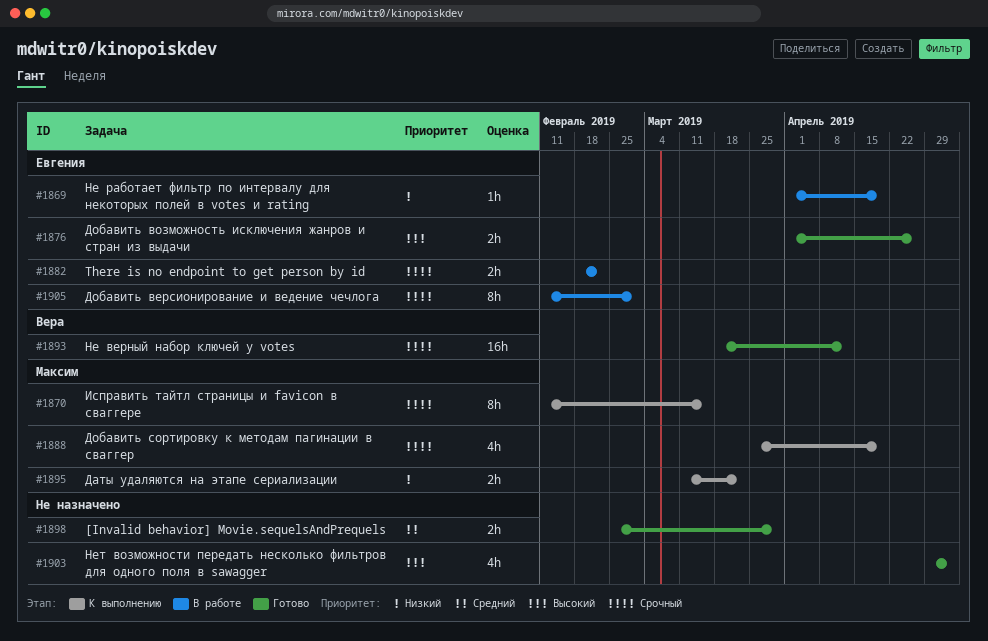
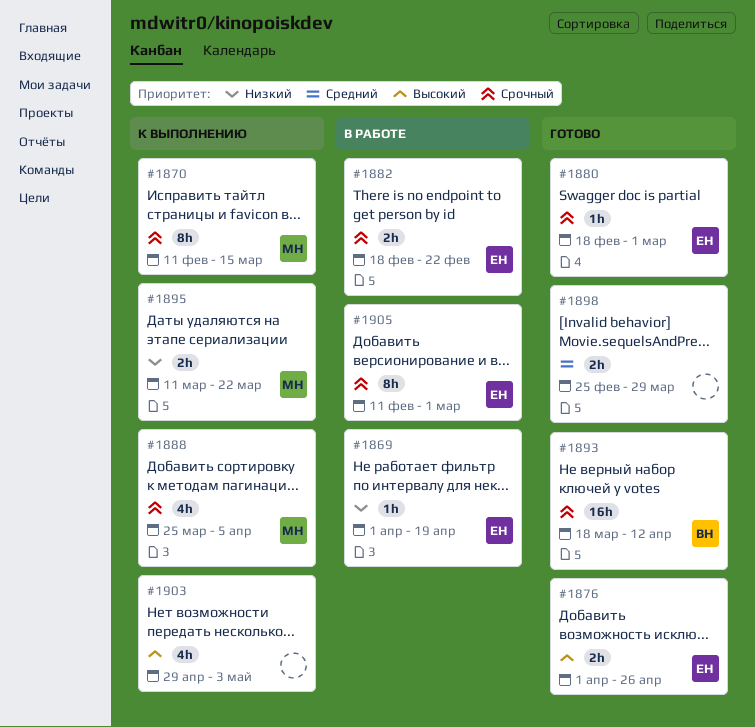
#1880: none -> present
#1888, due: Apr 19 -> Apr 5
#1903, status: Готово -> К выполнению

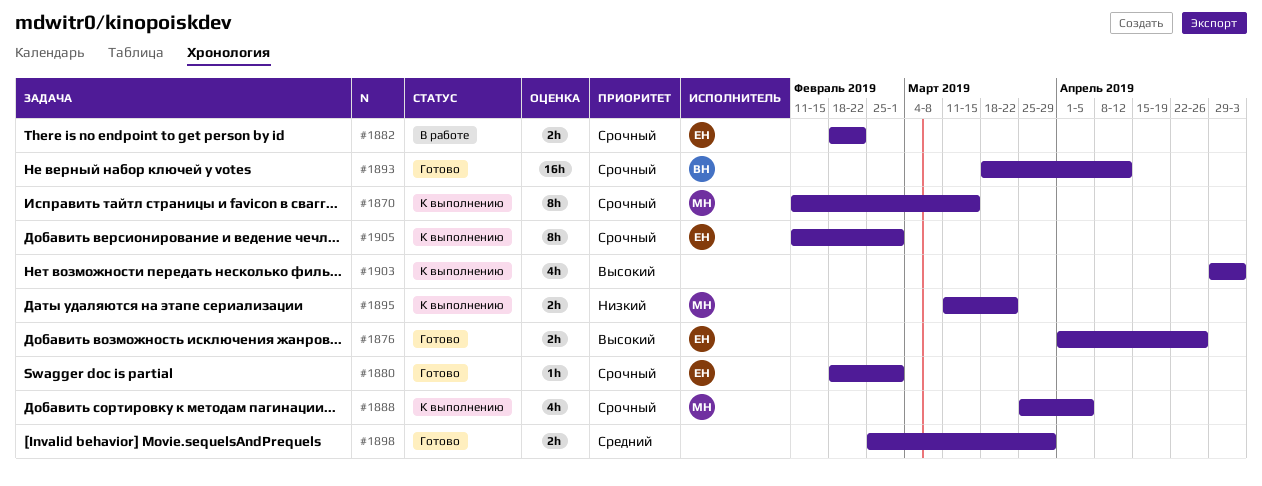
#1869: present -> none
#1905, status: В работе -> К выполнению

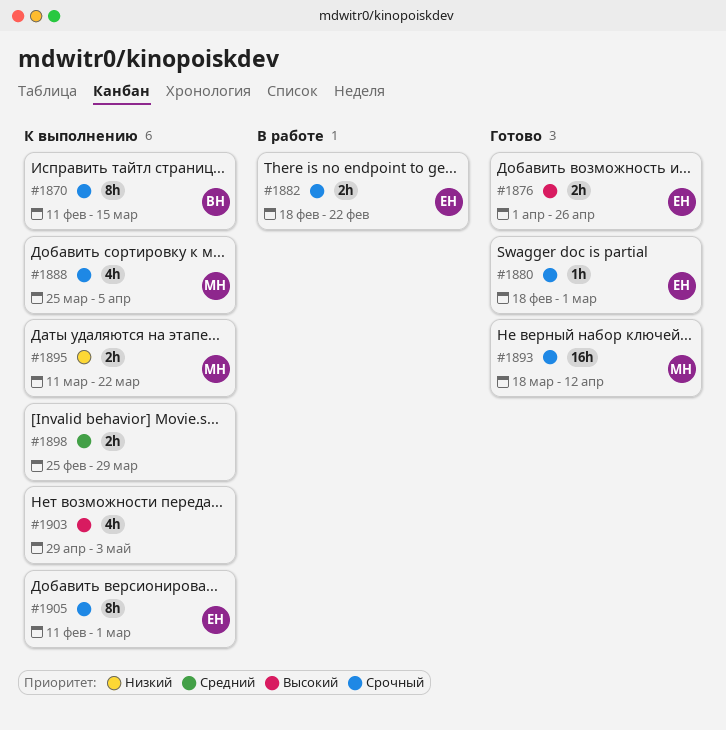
#1870, owner: МН -> ВН
#1893, owner: ВН -> МН
#1898, status: Готово -> К выполнению

